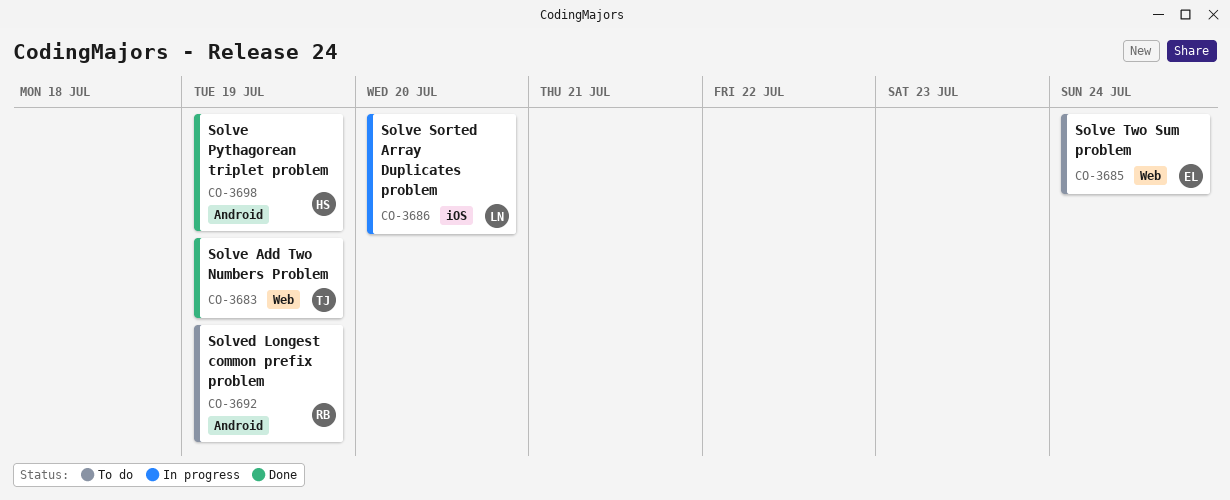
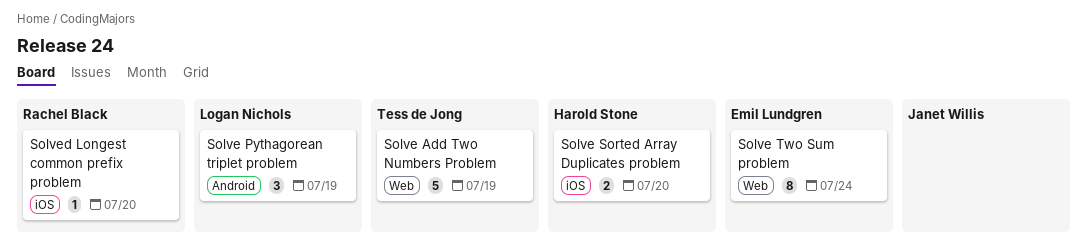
Solve Pythagorean triplet problem, owner: Harold Stone -> Logan Nichols
Solve Sorted Array Duplicates problem, owner: Logan Nichols -> Harold Stone
Solved Longest common prefix problem, label: Android -> iOS
Solved Longest common prefix problem, due: Jul 19 -> Jul 20

